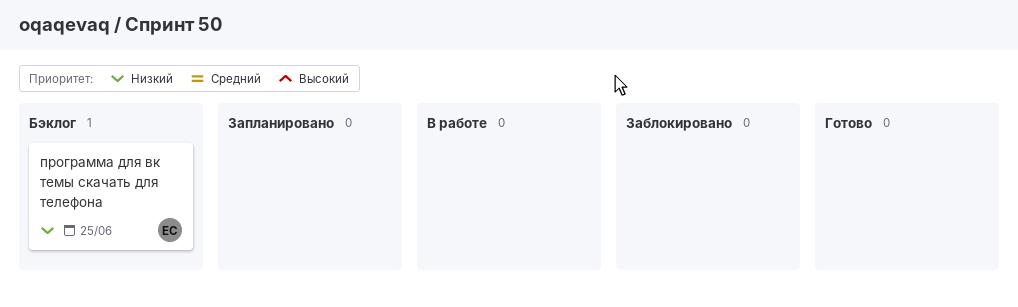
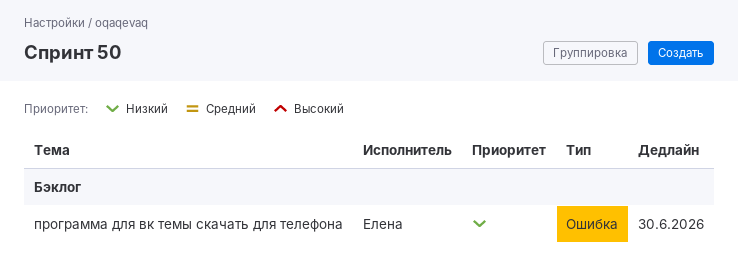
программа для вк темы скачать для телефона, due: Jun 25 -> Jun 30

